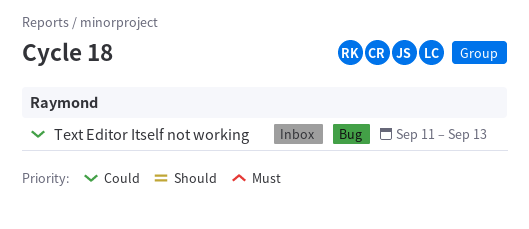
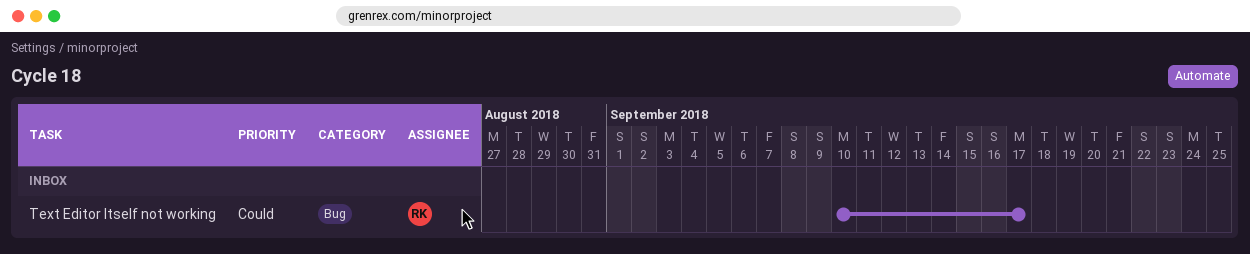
Text Editor Itself not working, start: Sep 11 -> Sep 10
Text Editor Itself not working, due: Sep 13 -> Sep 17

